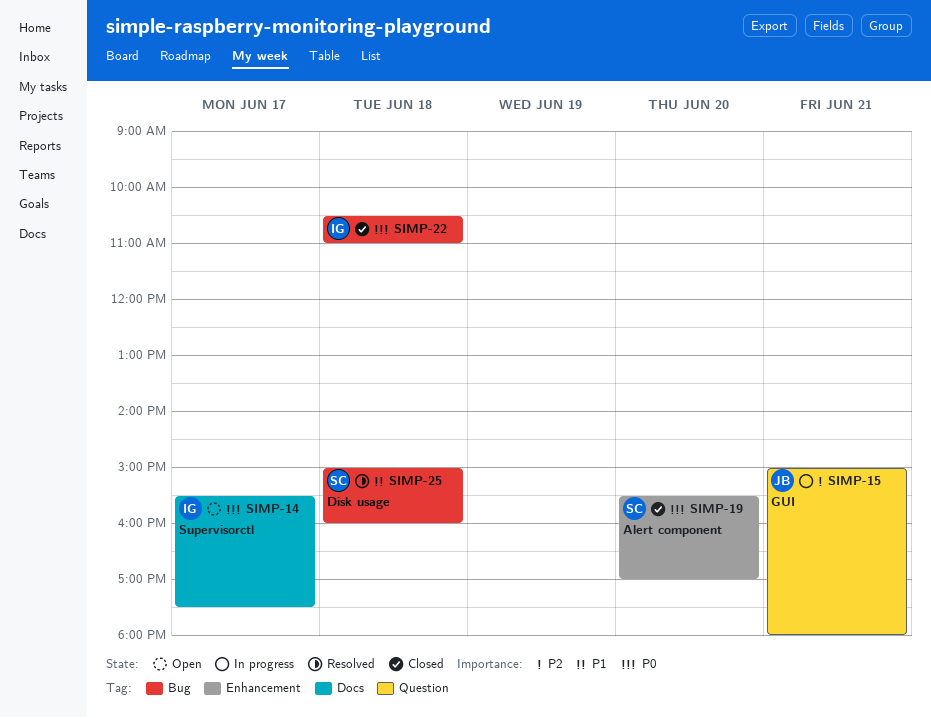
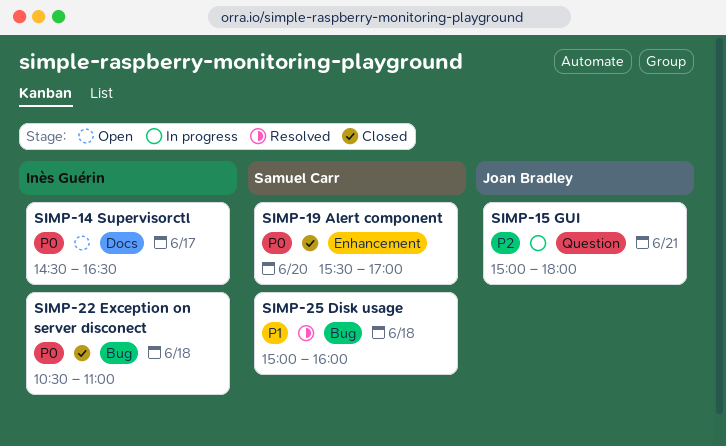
SIMP-14, begins: 15:30 -> 14:30
SIMP-14, ends: 17:30 -> 16:30

